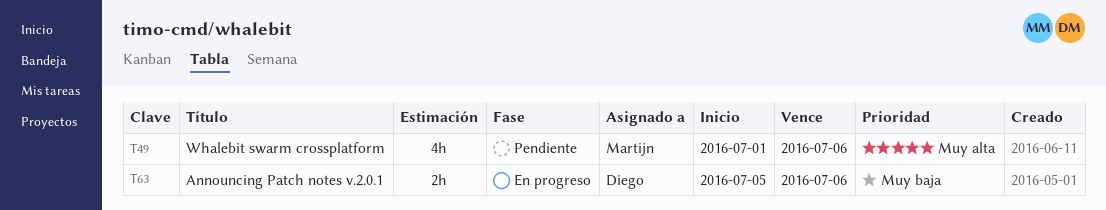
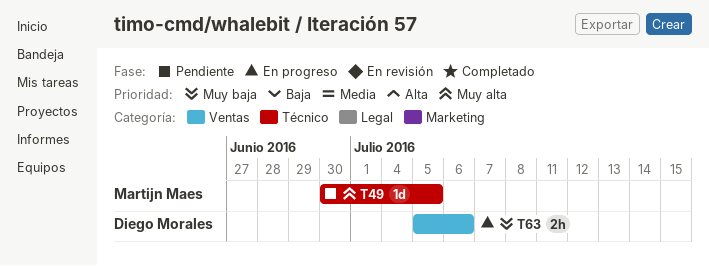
T49, estimate: 4h -> 1d
T49, start: Jul 1 -> Jun 30
T49, due: Jul 6 -> Jul 5

